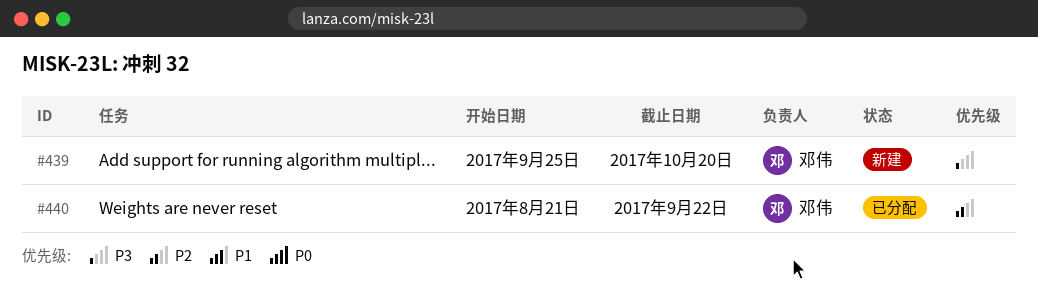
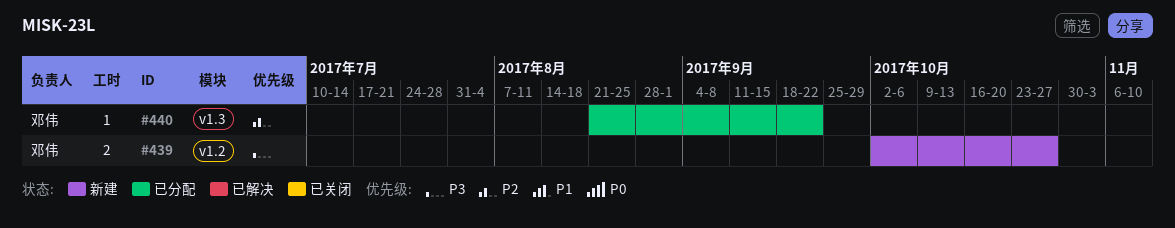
#439, start: Sep 25 -> Oct 2
#439, due: Oct 20 -> Oct 27

